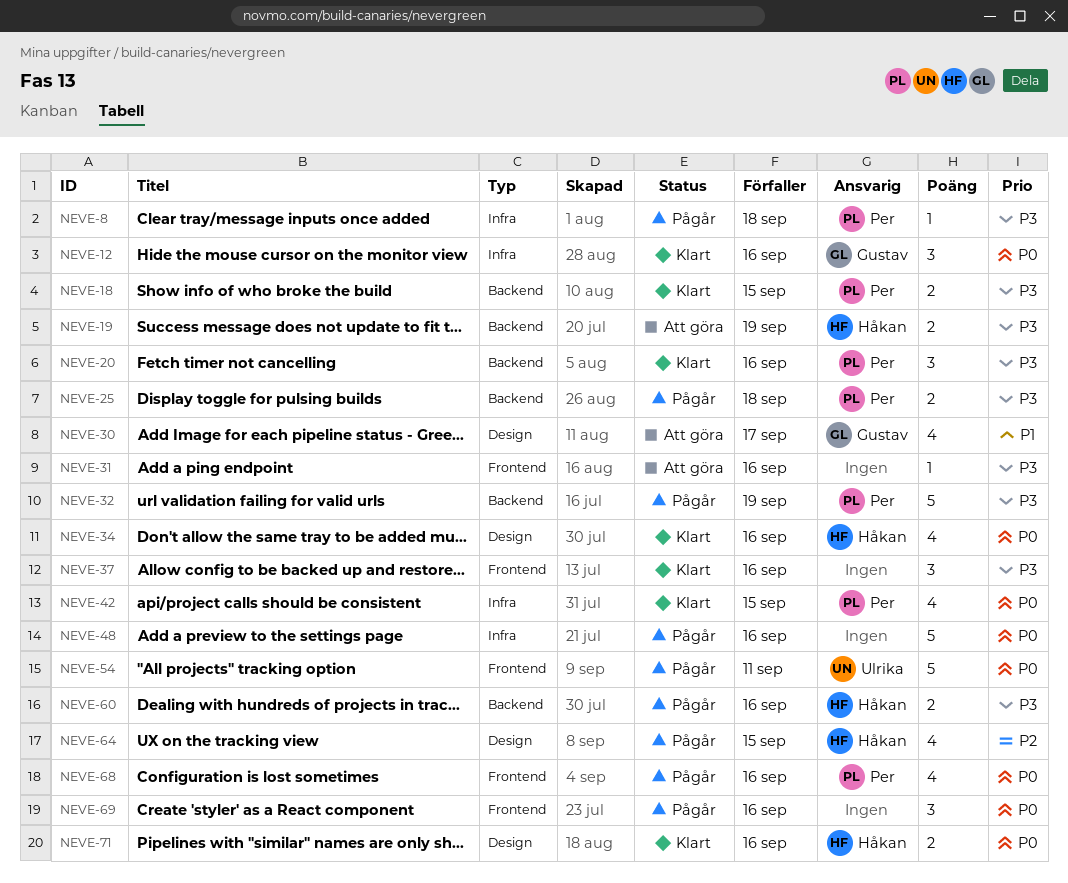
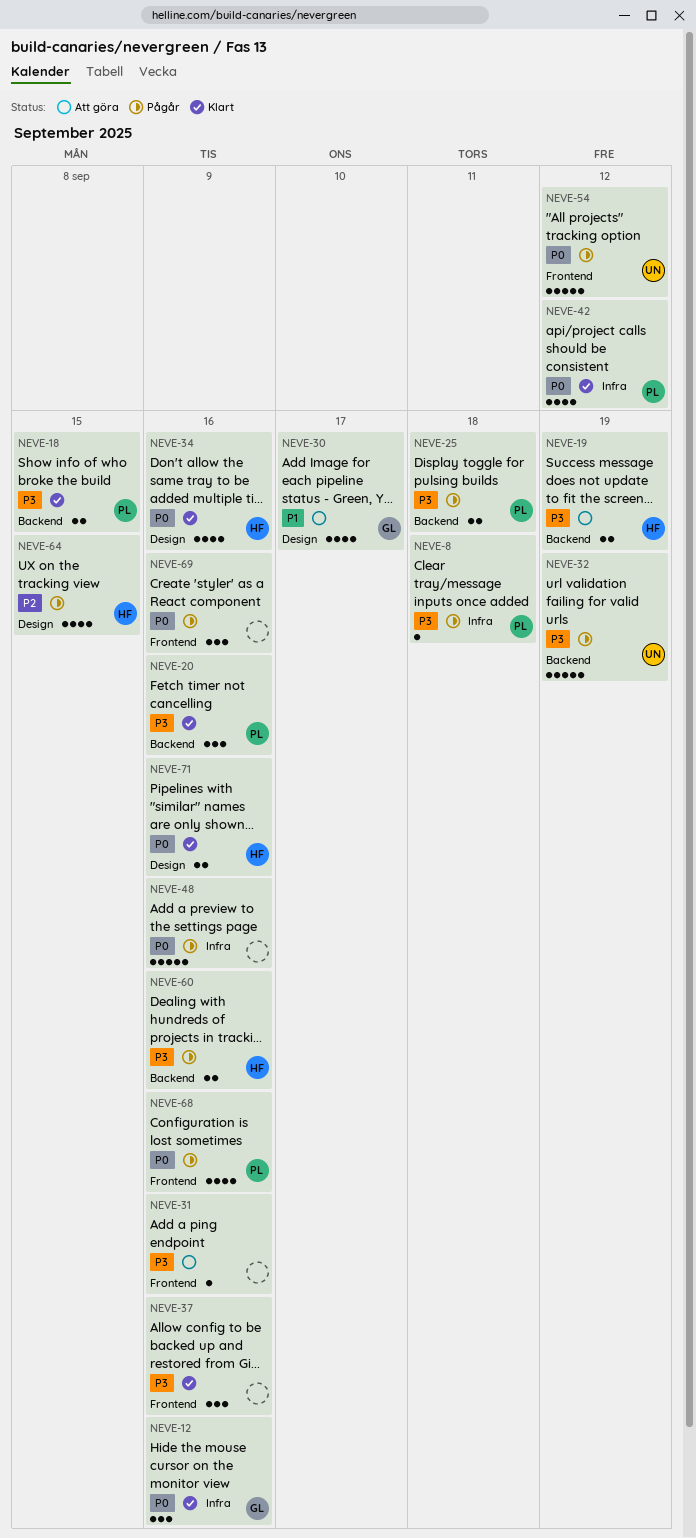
NEVE-32, owner: Per -> Ulrika
NEVE-42, due: Sep 15 -> Sep 12
NEVE-54, due: Sep 11 -> Sep 12

